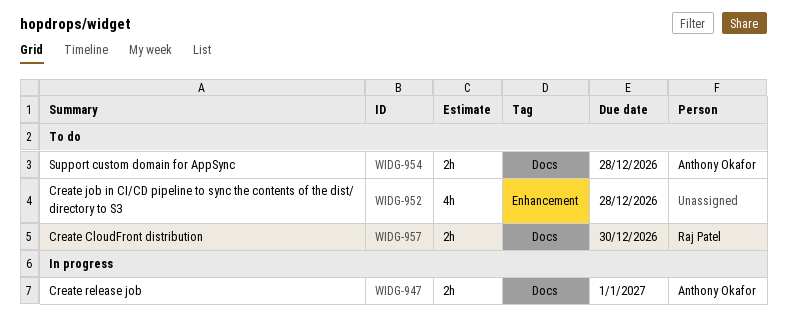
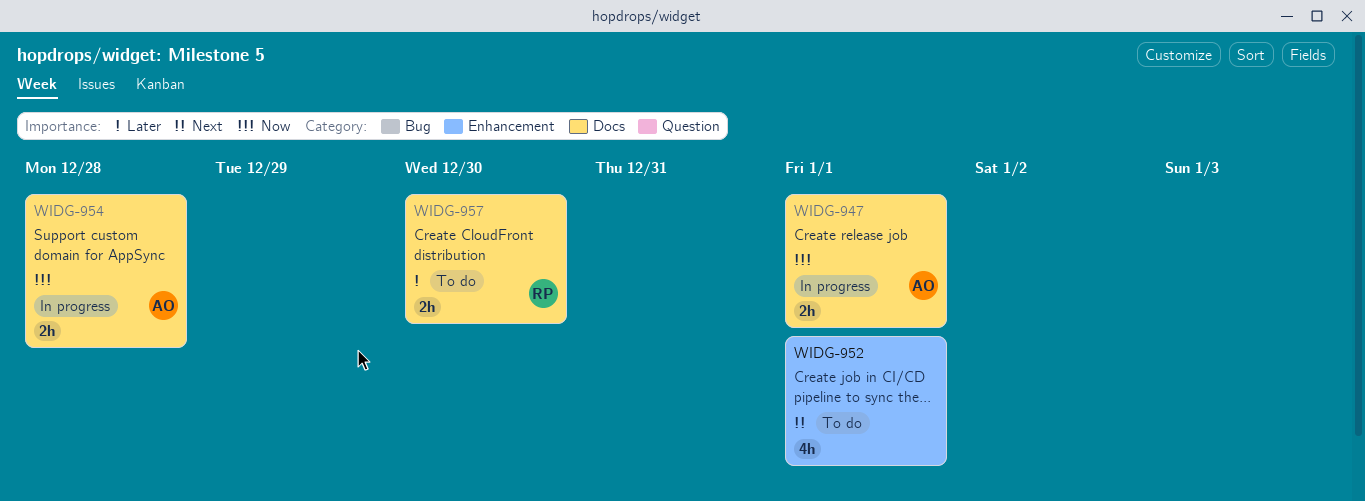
WIDG-952, due: Dec 28 -> Jan 1
WIDG-954, status: To do -> In progress

